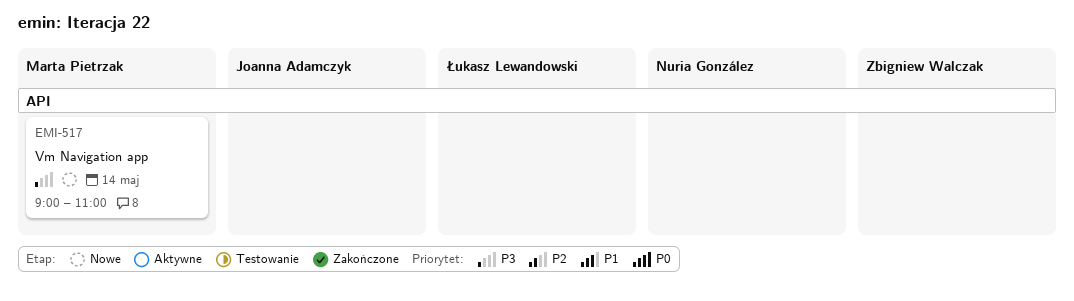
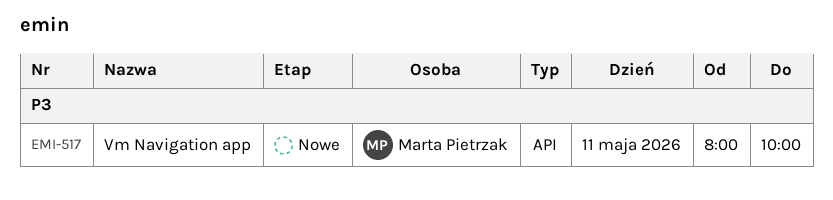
EMI-517, day: May 14 -> May 11
EMI-517, begins: 09:00 -> 08:00
EMI-517, ends: 11:00 -> 10:00

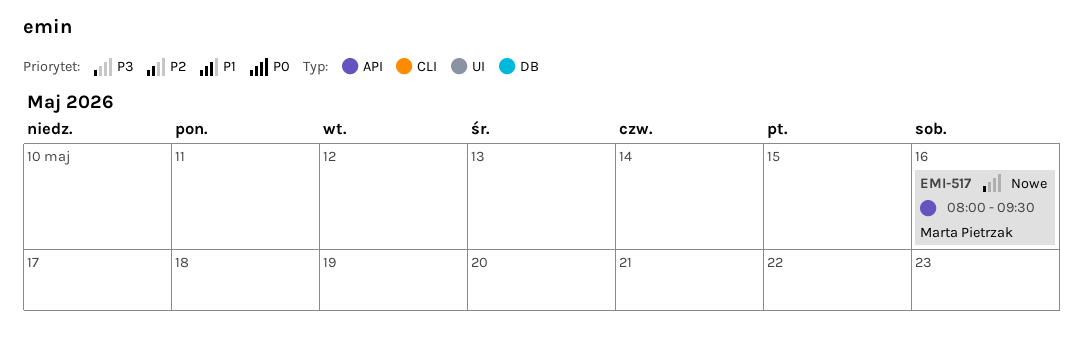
EMI-517, day: May 11 -> May 16
EMI-517, ends: 10:00 -> 09:30

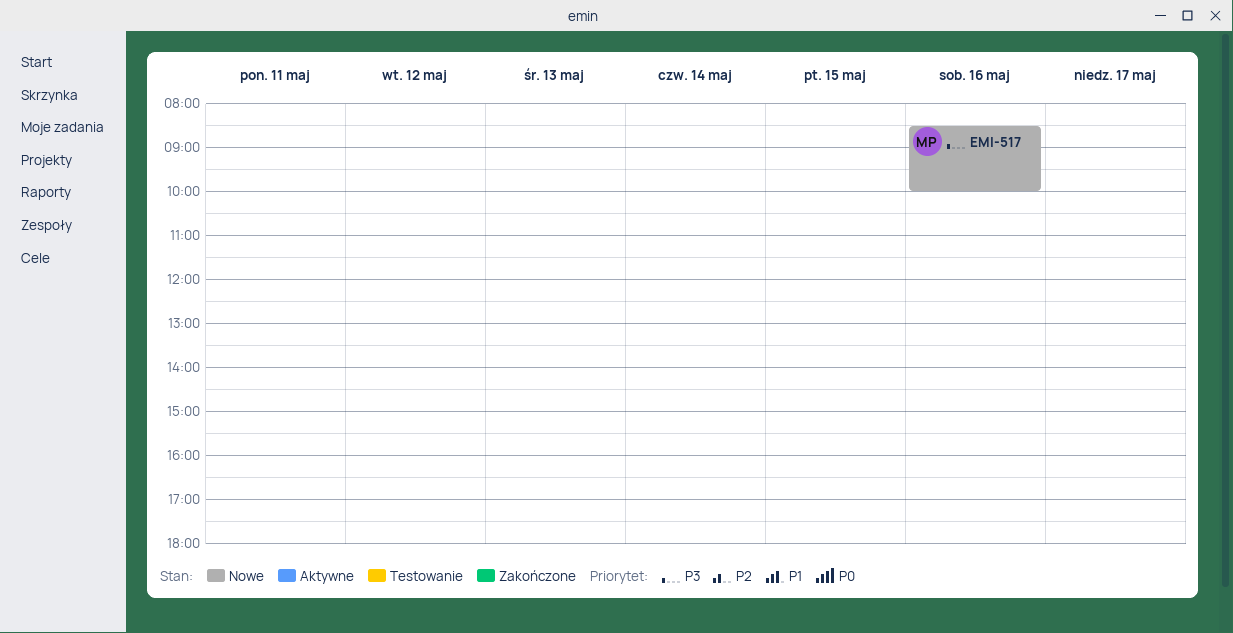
EMI-517, begins: 08:00 -> 08:30
EMI-517, ends: 09:30 -> 10:00

